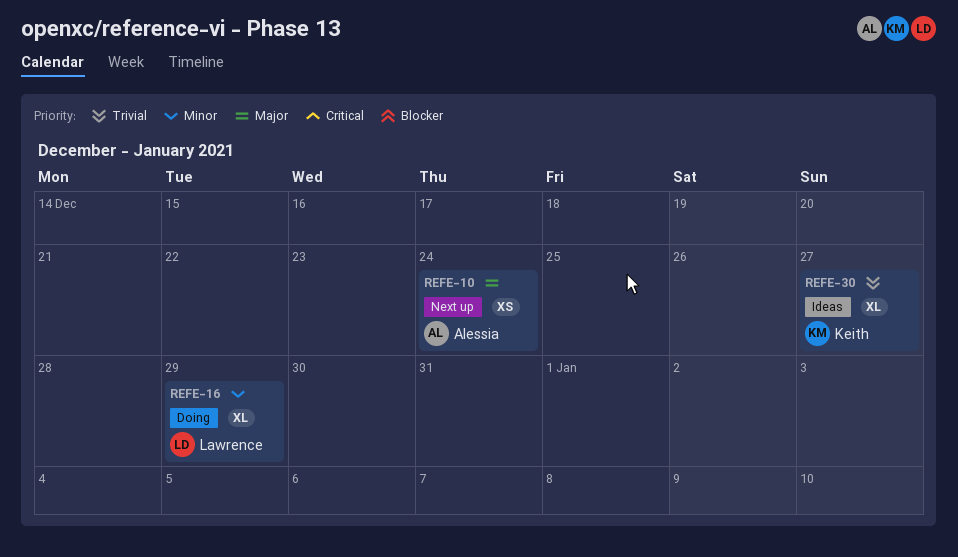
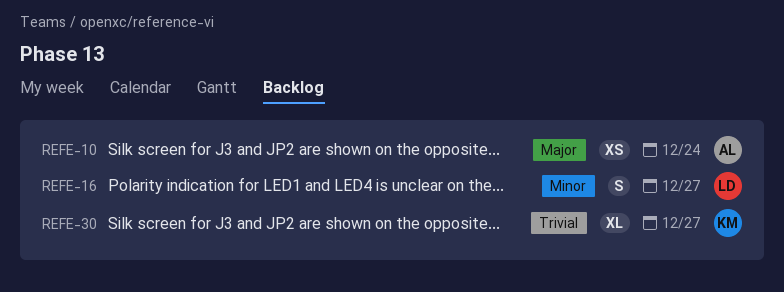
REFE-16, estimate: XL -> S
REFE-16, due: Dec 29 -> Dec 27

